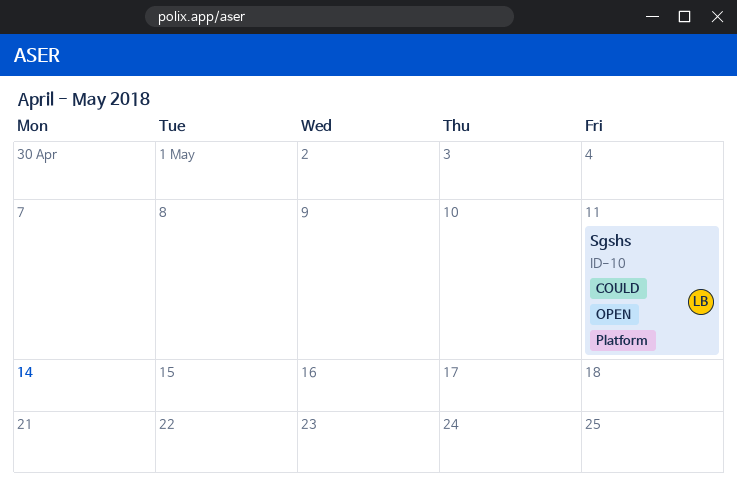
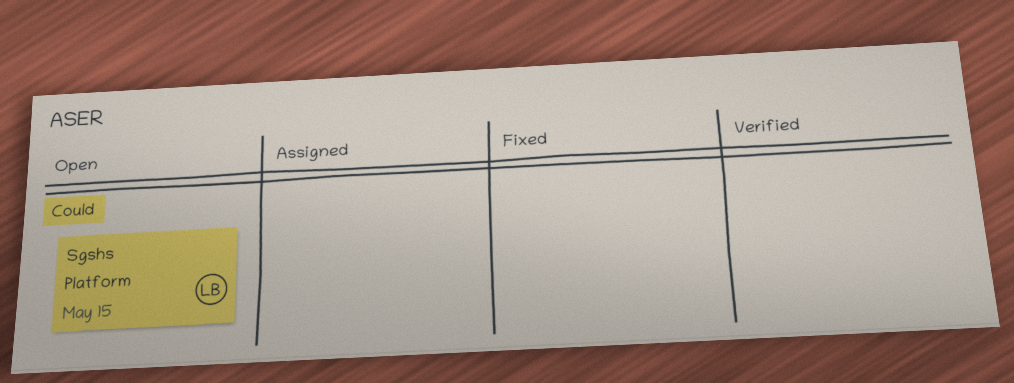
Sgshs, due: May 11 -> May 15

